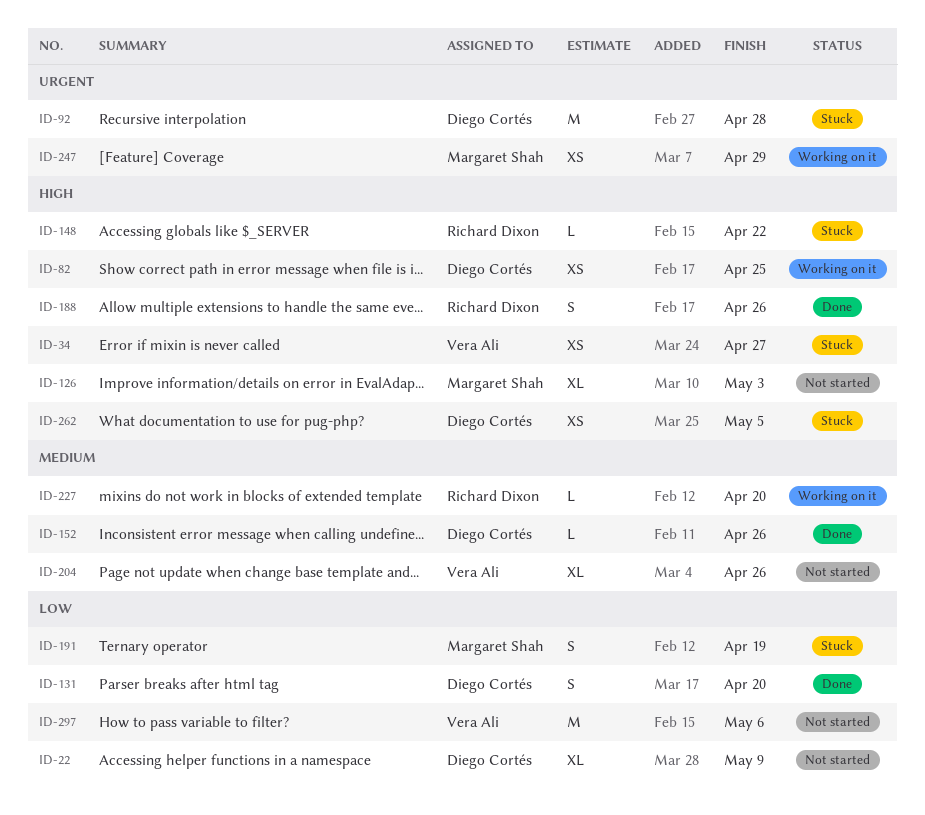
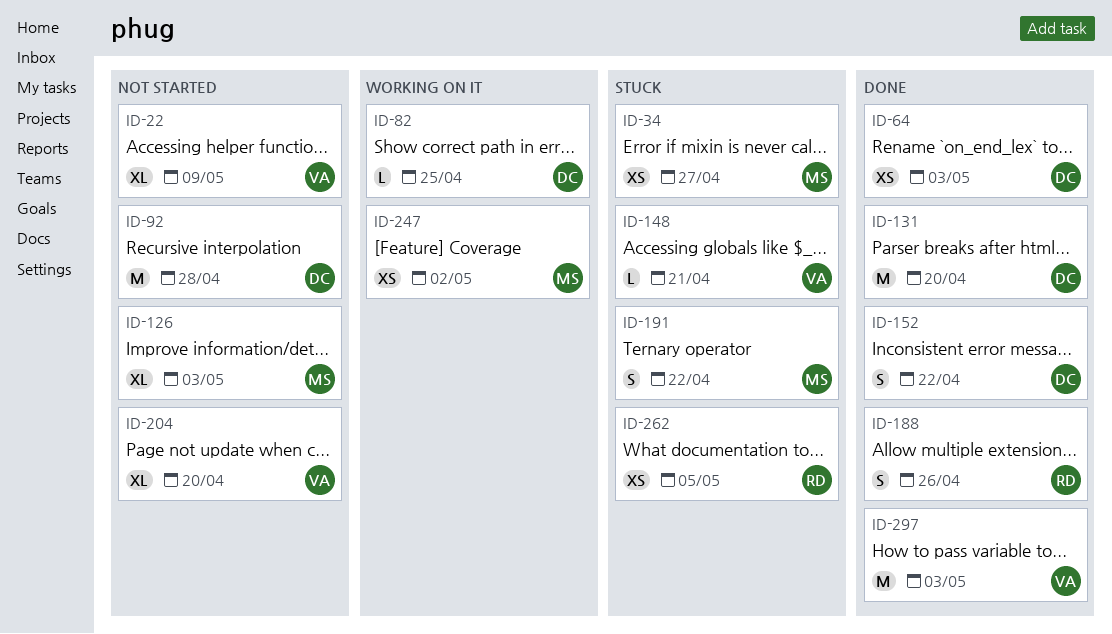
ID-22, owner: Diego Cortés -> Vera Ali
ID-34, owner: Vera Ali -> Margaret Shah
ID-64: none -> present
ID-82, estimate: XS -> L
ID-92, status: Stuck -> Not started
ID-131, estimate: S -> M
ID-148, owner: Richard Dixon -> Vera Ali
ID-148, due: Apr 22 -> Apr 21
ID-152, estimate: L -> S
ID-152, due: Apr 26 -> Apr 22
ID-191, due: Apr 19 -> Apr 22
ID-204, due: Apr 26 -> Apr 20
ID-227: present -> none
ID-247, due: Apr 29 -> May 2
ID-262, owner: Diego Cortés -> Richard Dixon
ID-297, status: Not started -> Done
ID-297, due: May 6 -> May 3

